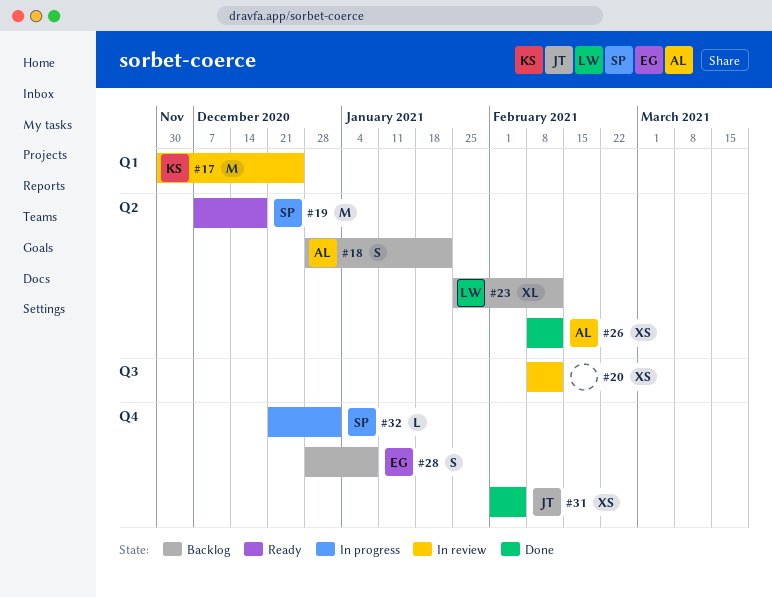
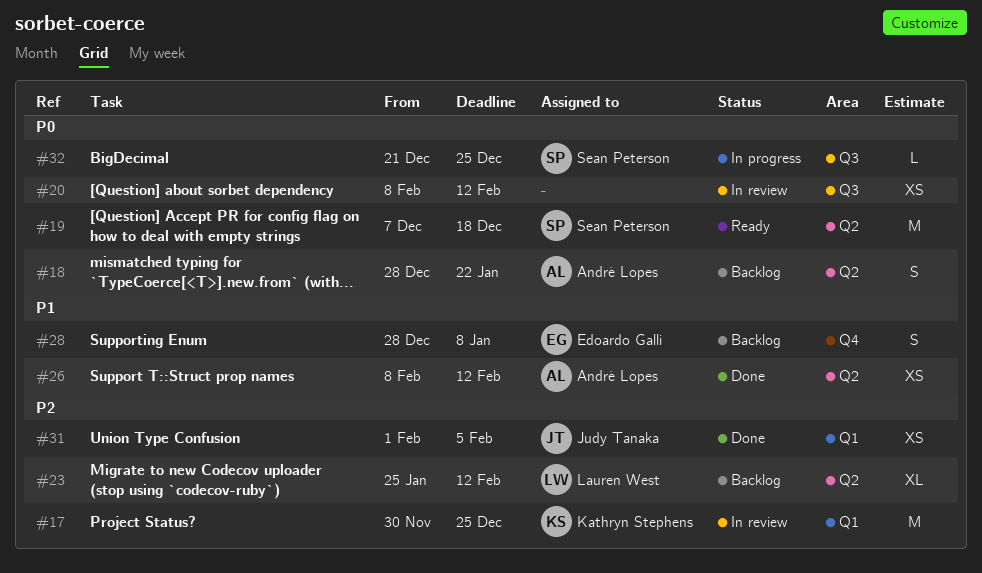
#31, label: Q4 -> Q1
#32, label: Q4 -> Q3
#32, due: Jan 1 -> Dec 25

